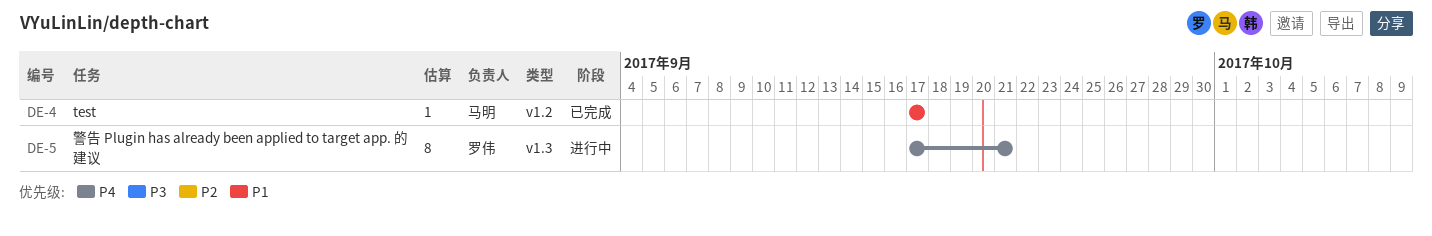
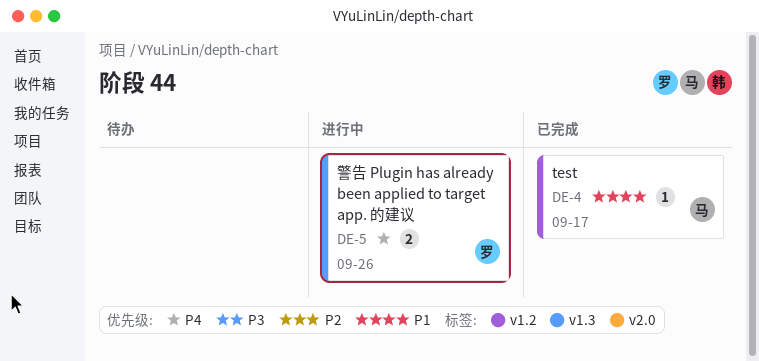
DE-5, estimate: 8 -> 2
DE-5, due: Sep 21 -> Sep 26

